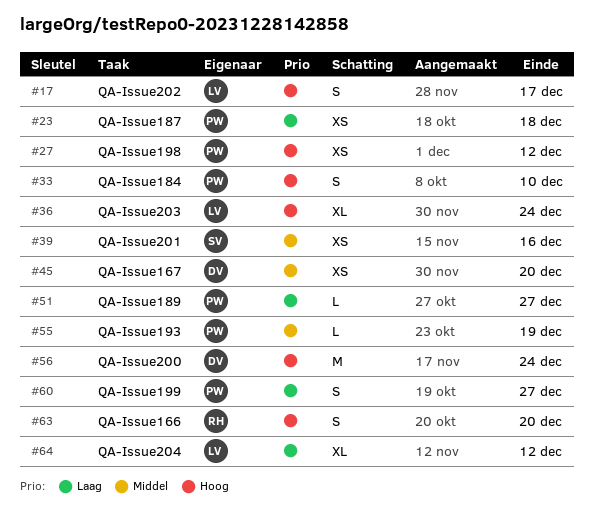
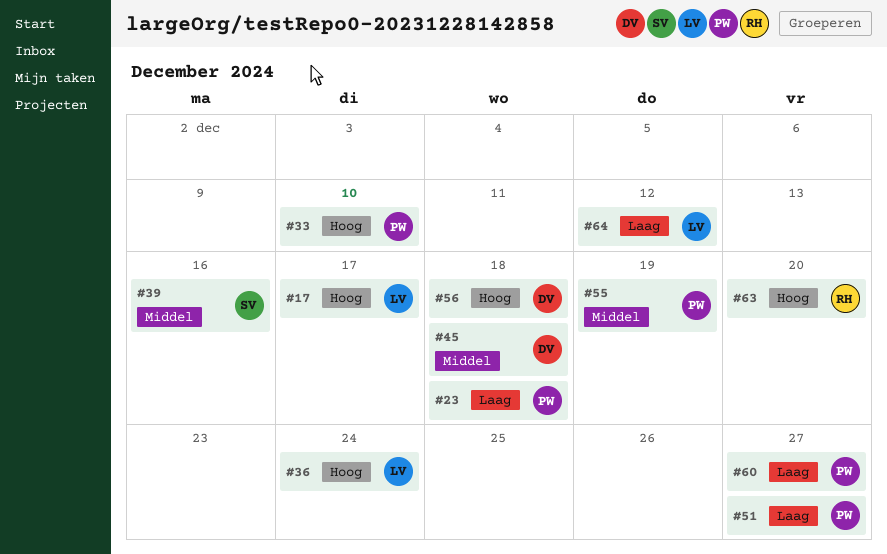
#27: present -> none
#45, due: Dec 20 -> Dec 18
#56, due: Dec 24 -> Dec 18

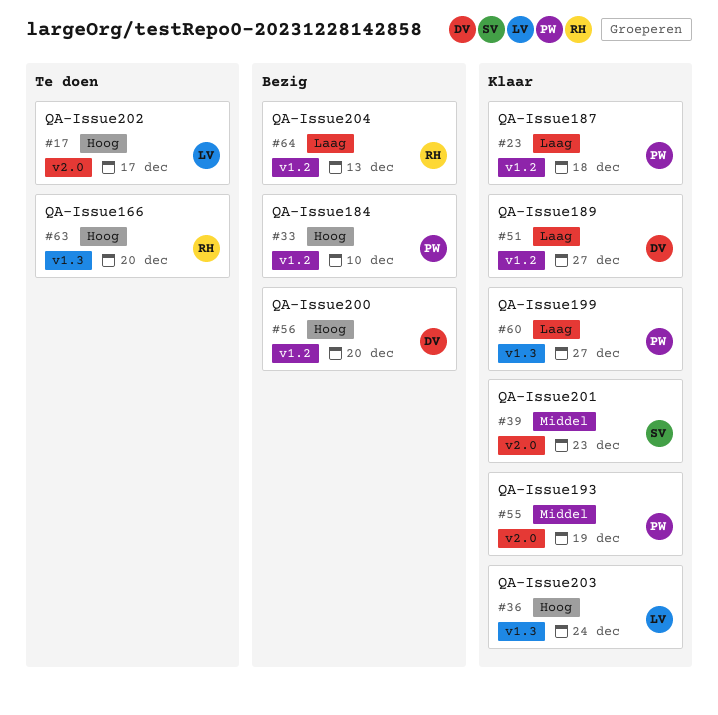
#39, due: Dec 16 -> Dec 23
#45: present -> none
#51, owner: PW -> DV
#56, due: Dec 18 -> Dec 20
#64, owner: LV -> RH
#64, due: Dec 12 -> Dec 13

